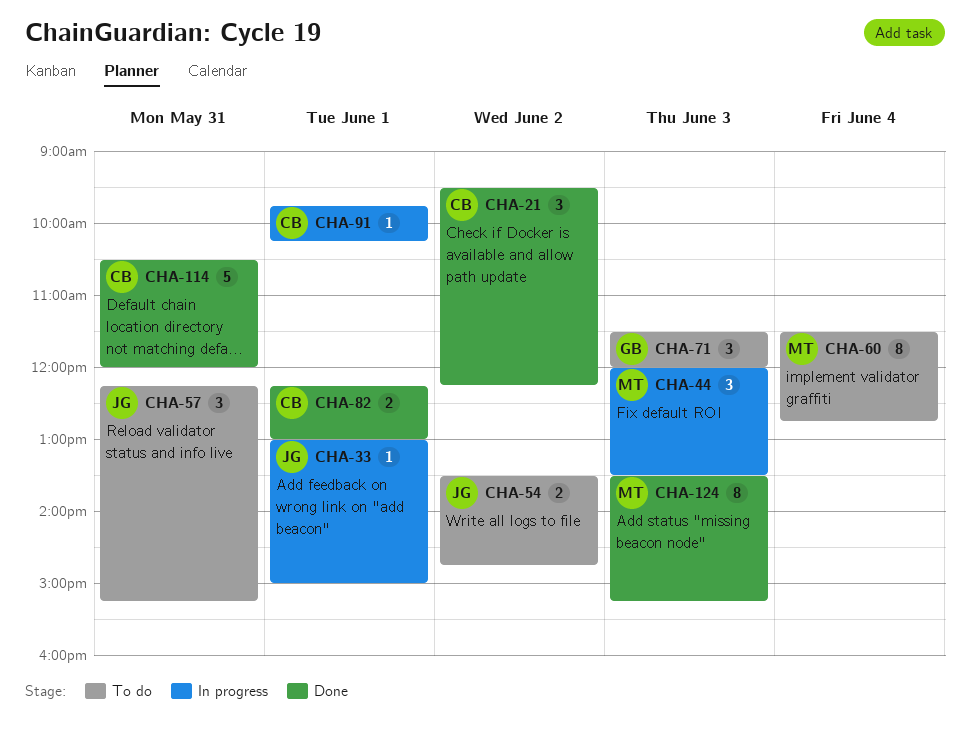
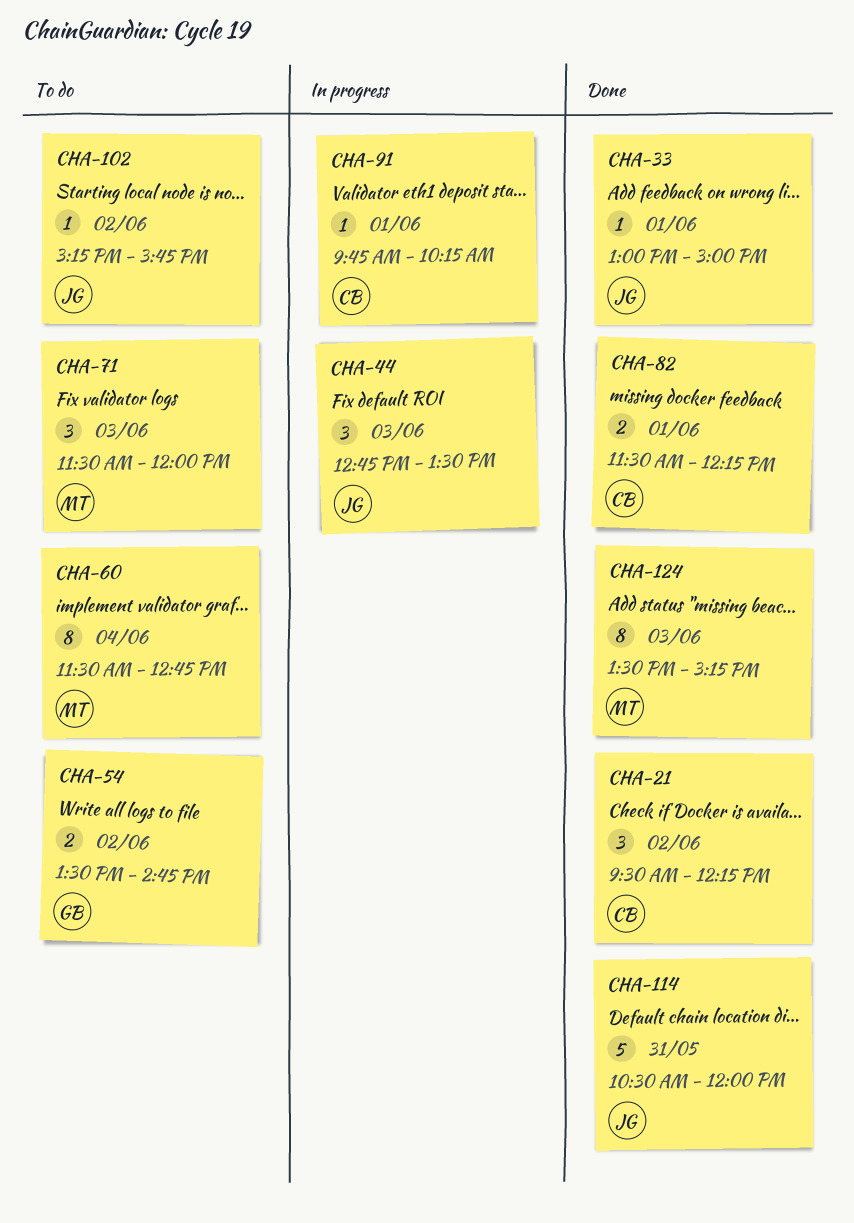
CHA-33, status: In progress -> Done
CHA-44, owner: MT -> JG
CHA-44, begins: 12:00 -> 12:45
CHA-54, owner: JG -> GB
CHA-57: present -> none
CHA-71, owner: GB -> MT
CHA-82, begins: 12:15 -> 11:30
CHA-82, ends: 13:00 -> 12:15
CHA-102: none -> present
CHA-114, owner: CB -> JG

